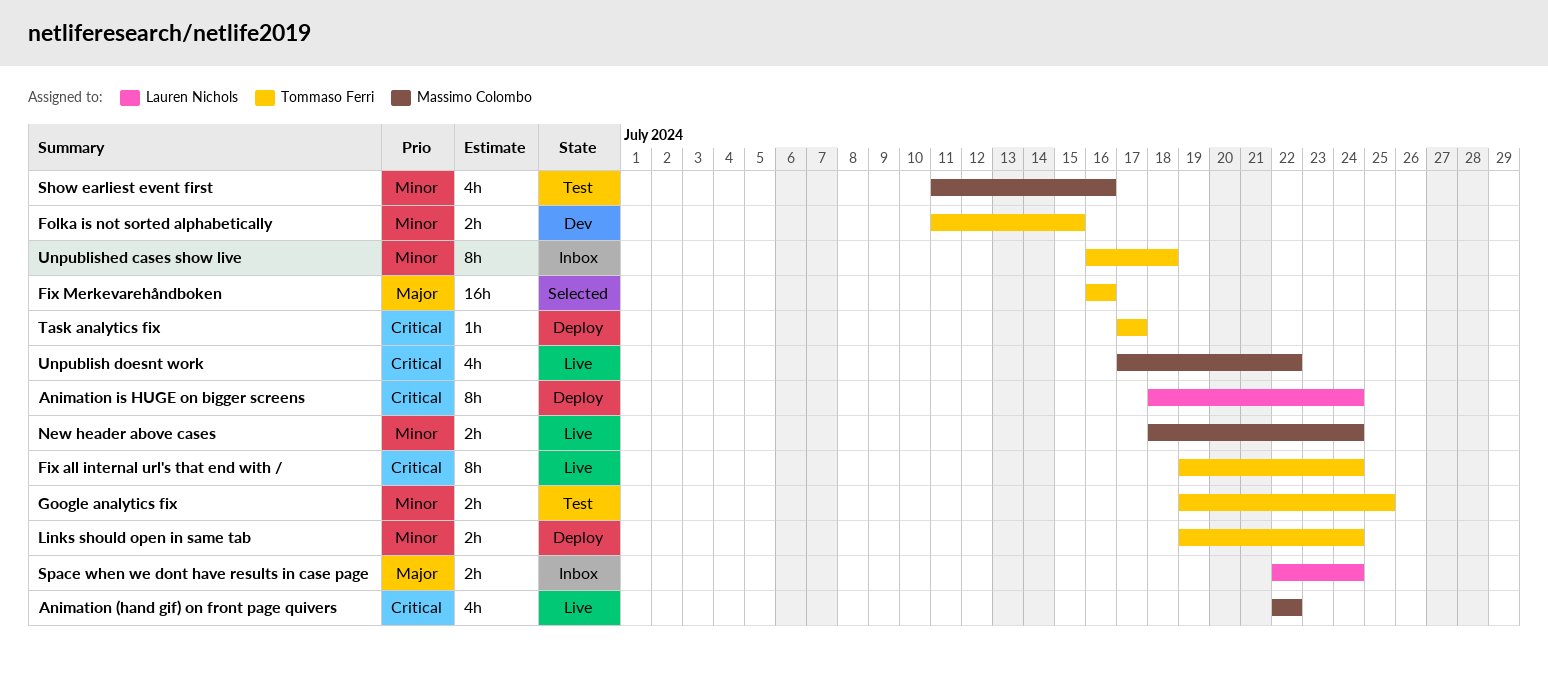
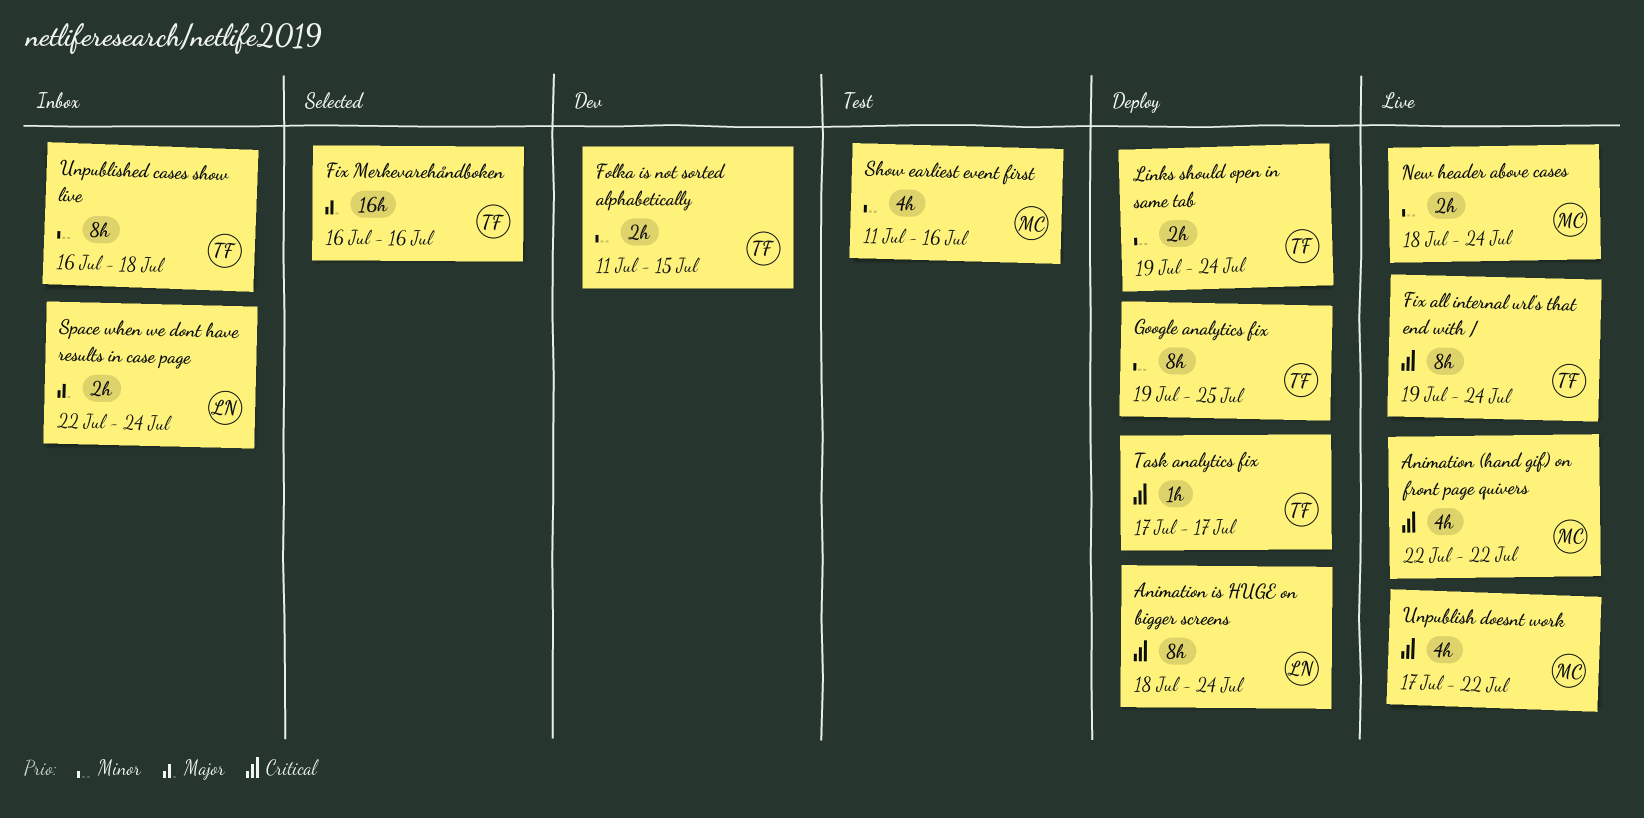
Google analytics fix, status: Test -> Deploy
Google analytics fix, estimate: 2h -> 8h

